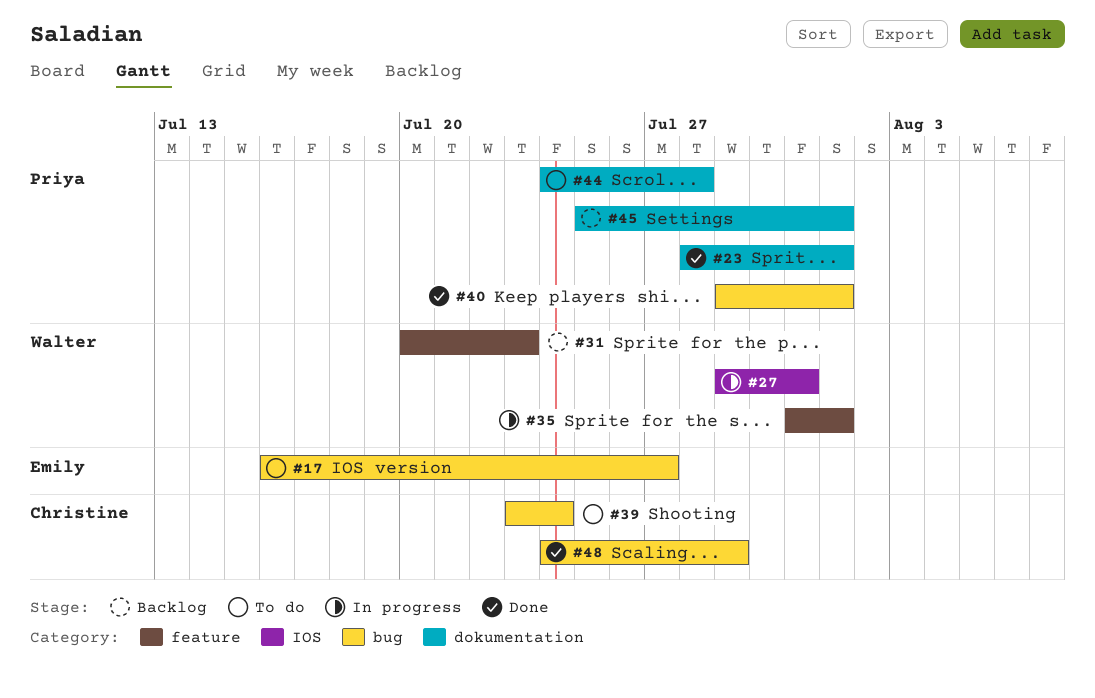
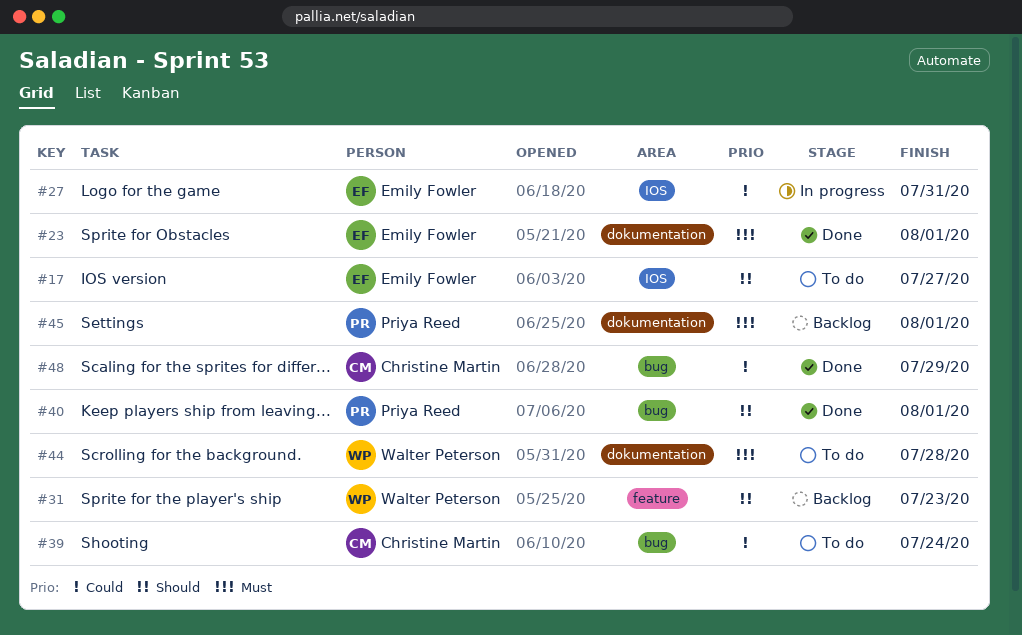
#17, label: bug -> IOS
#23, owner: Priya Reed -> Emily Fowler
#27, owner: Walter Peterson -> Emily Fowler
#35: present -> none
#44, owner: Priya Reed -> Walter Peterson

